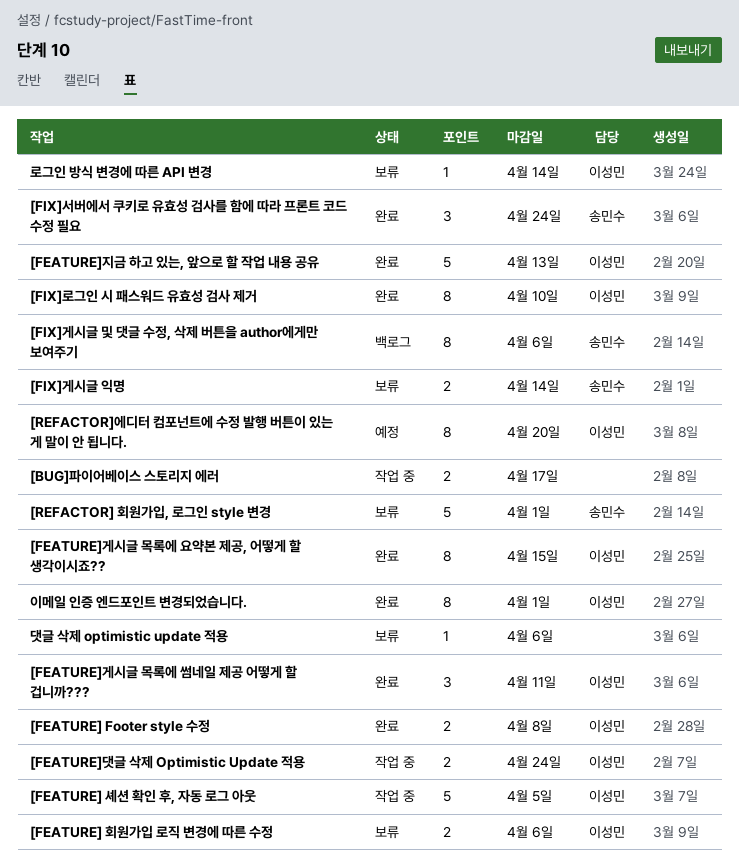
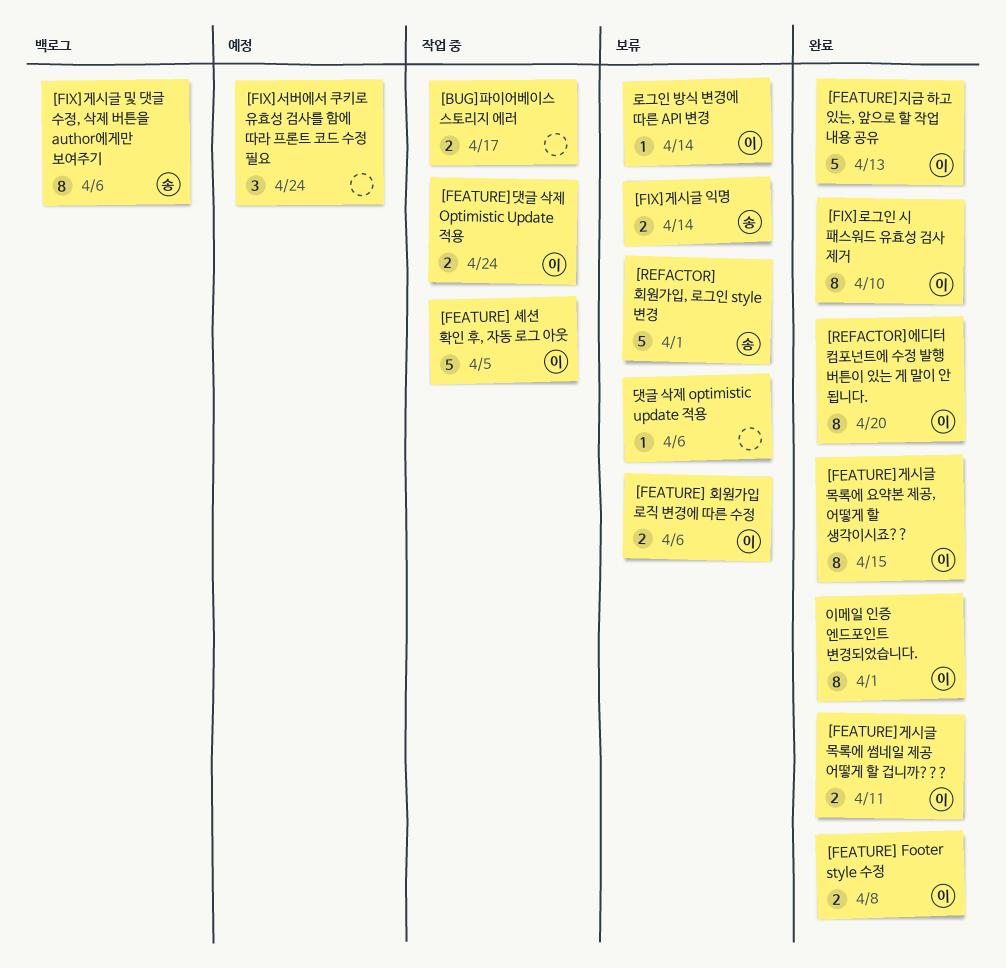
[FEATURE]게시글 목록에 썸네일 제공 어떻게 할 겁니까???, estimate: 3 -> 2
[FIX]서버에서 쿠키로 유효성 검사를 함에 따라 프론트 코드 수정 필요, status: 완료 -> 예정
[FIX]서버에서 쿠키로 유효성 검사를 함에 따라 프론트 코드 수정 필요, owner: 송민수 -> none
[REFACTOR]에디터 컴포넌트에 수정 발행 버튼이 있는 게 말이 안 됩니다., status: 예정 -> 완료

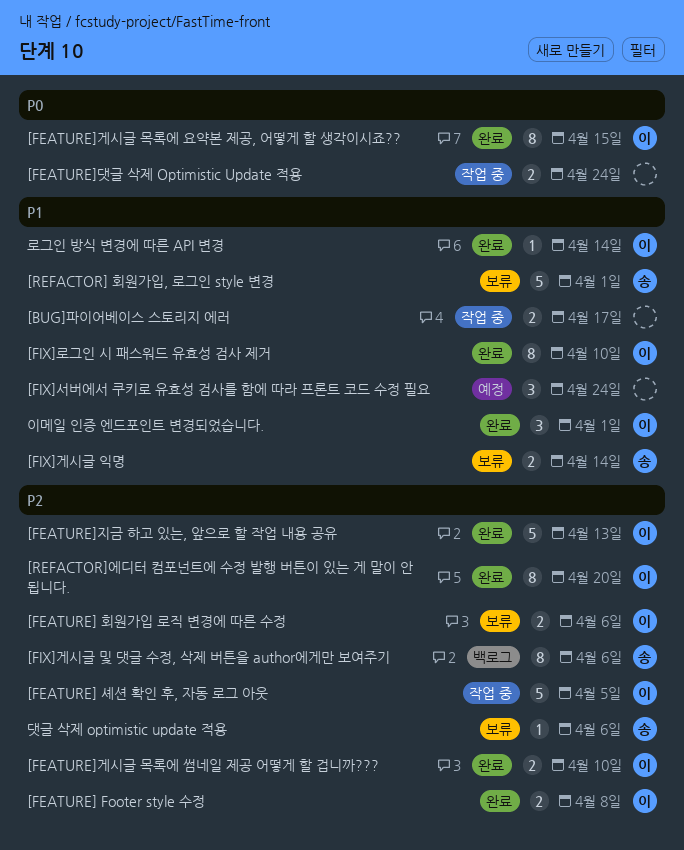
[FEATURE]게시글 목록에 썸네일 제공 어떻게 할 겁니까???, due: Apr 11 -> Apr 10
[FEATURE]댓글 삭제 Optimistic Update 적용, owner: 이 -> none
댓글 삭제 optimistic update 적용, owner: none -> 송
로그인 방식 변경에 따른 API 변경, status: 보류 -> 완료
이메일 인증 엔드포인트 변경되었습니다., estimate: 8 -> 3

